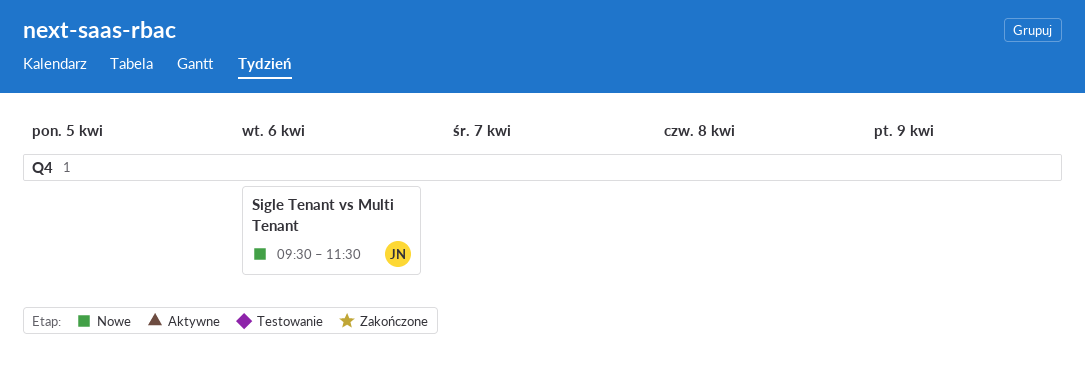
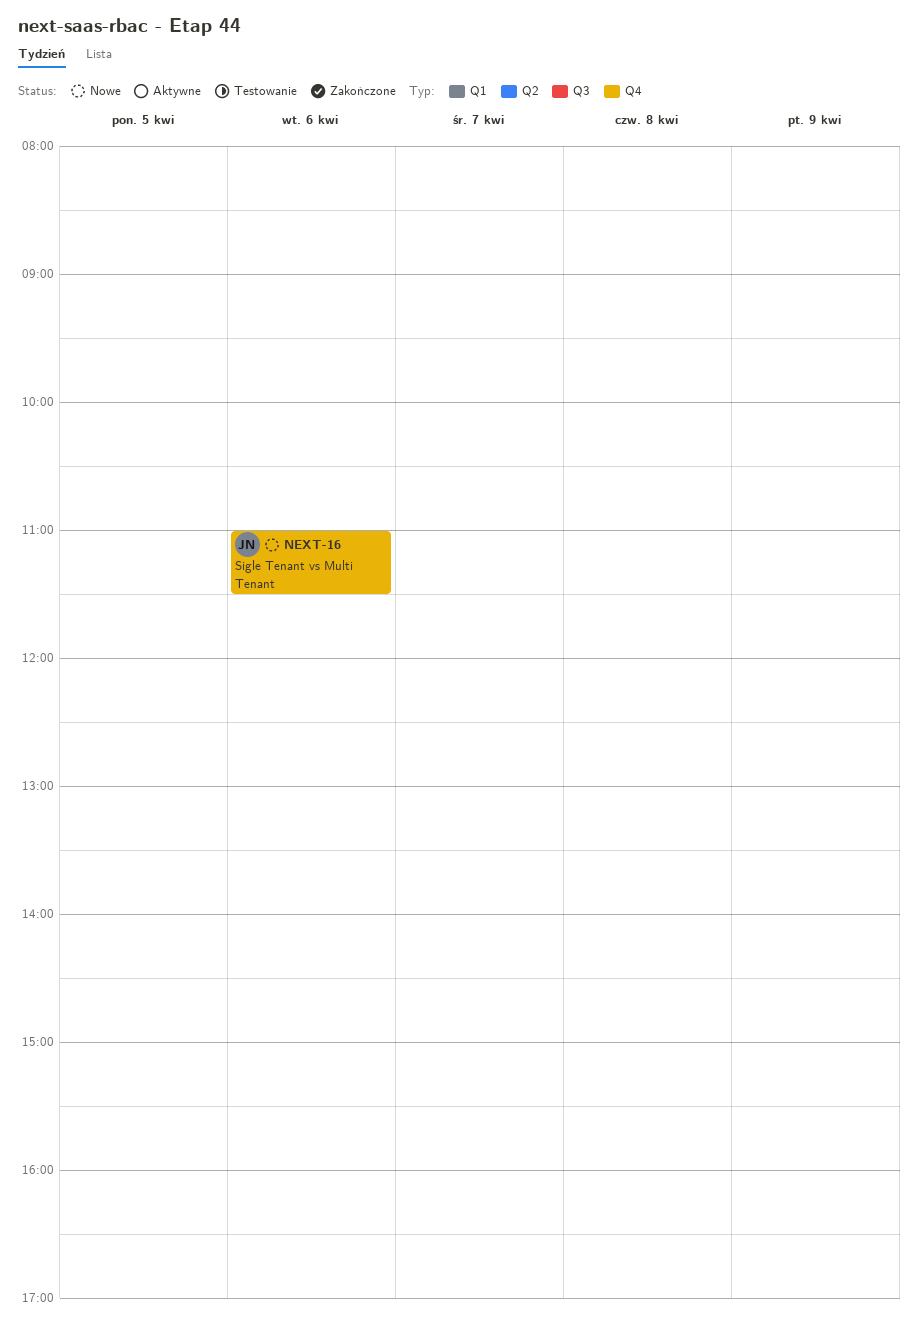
Sigle Tenant vs Multi Tenant, begins: 09:30 -> 11:00

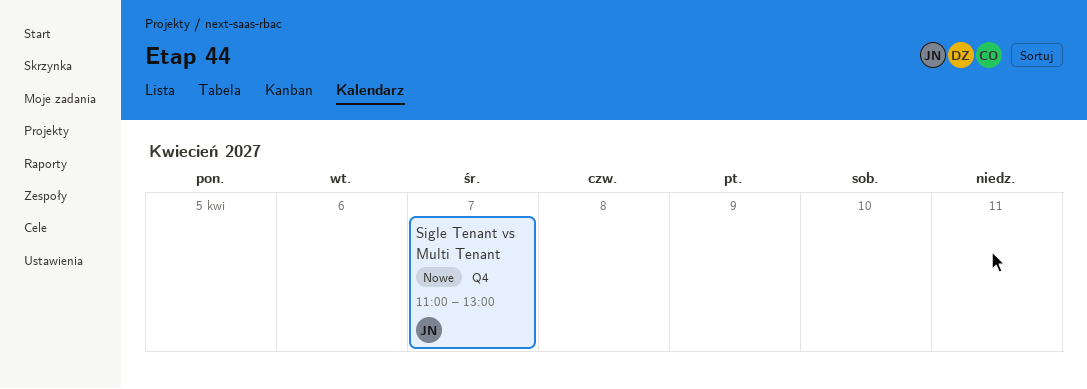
Sigle Tenant vs Multi Tenant, day: Apr 6 -> Apr 7
Sigle Tenant vs Multi Tenant, ends: 11:30 -> 13:00

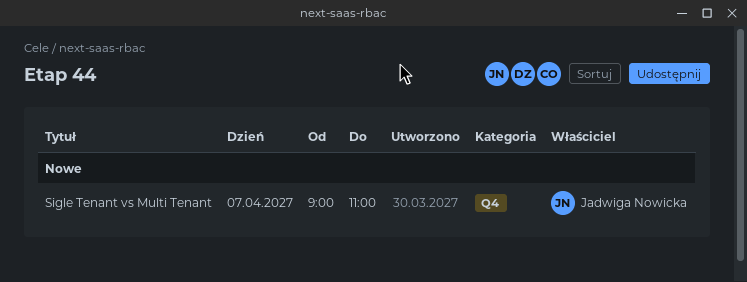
Sigle Tenant vs Multi Tenant, begins: 11:00 -> 09:00
Sigle Tenant vs Multi Tenant, ends: 13:00 -> 11:00

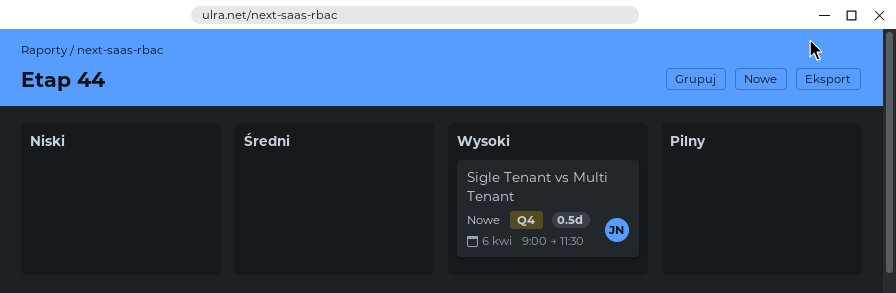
Sigle Tenant vs Multi Tenant, day: Apr 7 -> Apr 6
Sigle Tenant vs Multi Tenant, ends: 11:00 -> 11:30

